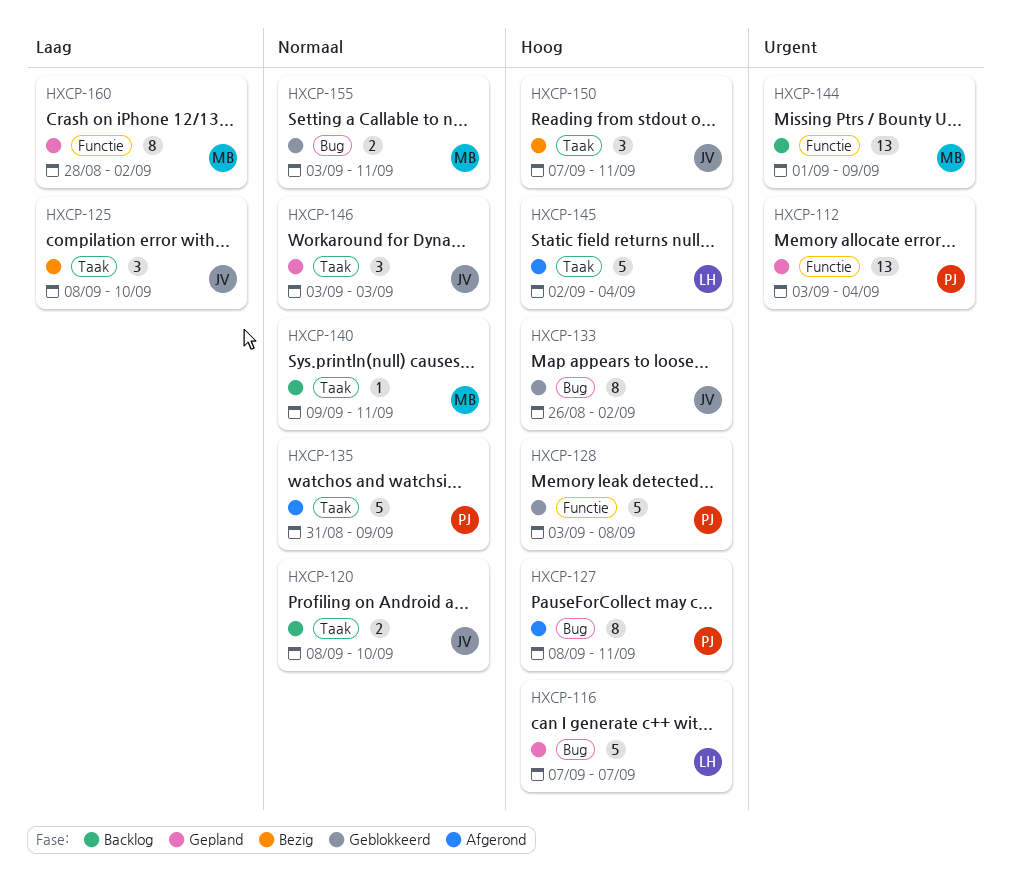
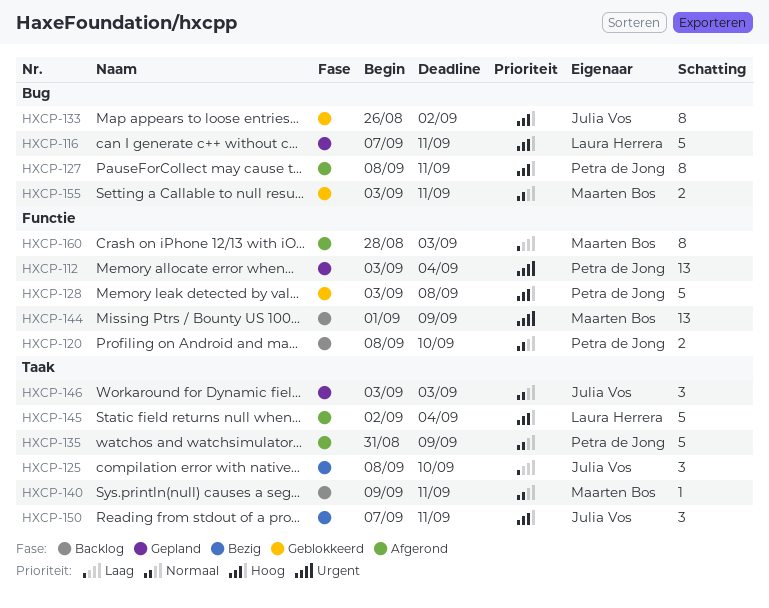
HXCP-116, due: Sep 7 -> Sep 11
HXCP-120, owner: Julia Vos -> Petra de Jong
HXCP-120, label: Taak -> Functie
HXCP-160, status: Gepland -> Afgerond
HXCP-160, due: Sep 2 -> Sep 3

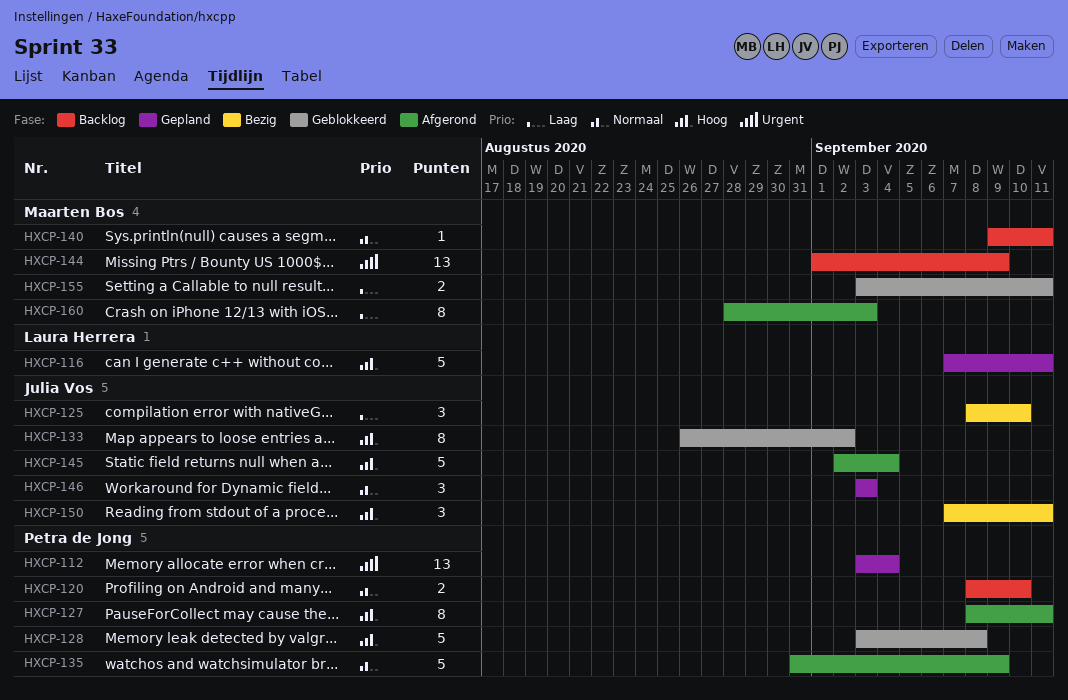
HXCP-145, owner: Laura Herrera -> Julia Vos
HXCP-155, priority: Normaal -> Laag

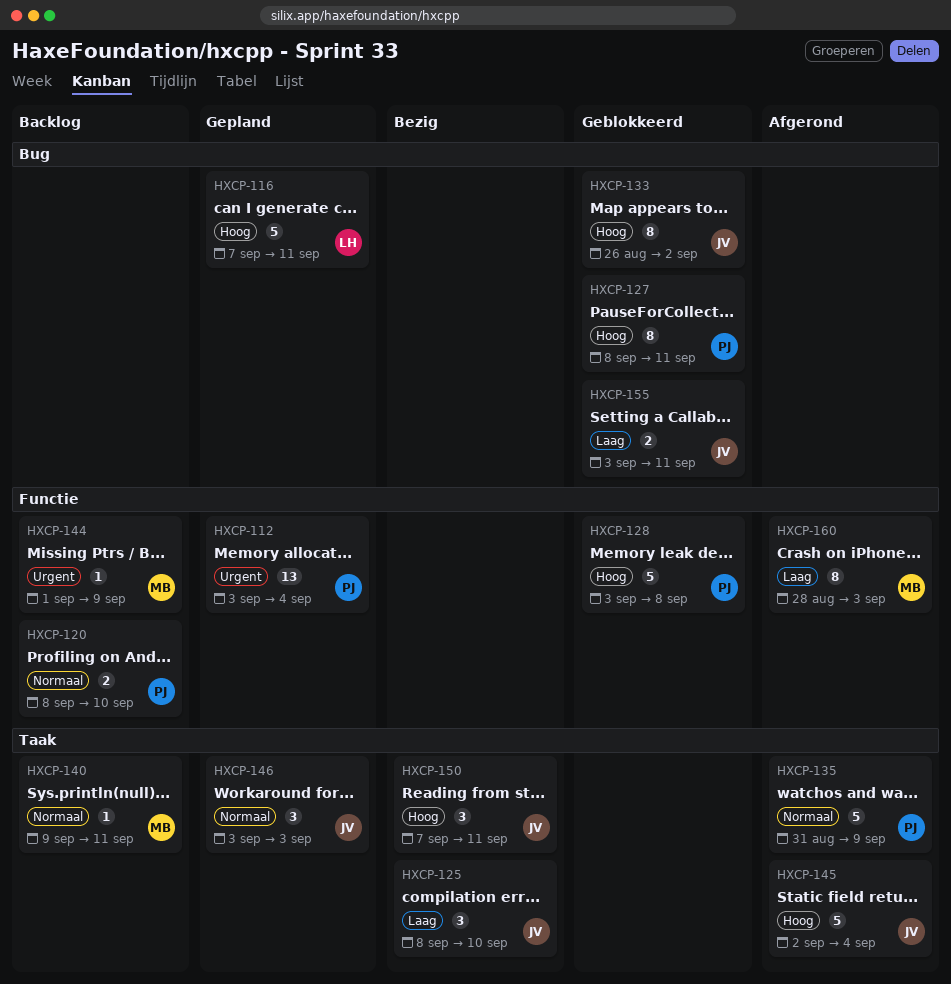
HXCP-127, status: Afgerond -> Geblokkeerd
HXCP-144, estimate: 13 -> 1
HXCP-155, owner: Maarten Bos -> Julia Vos

